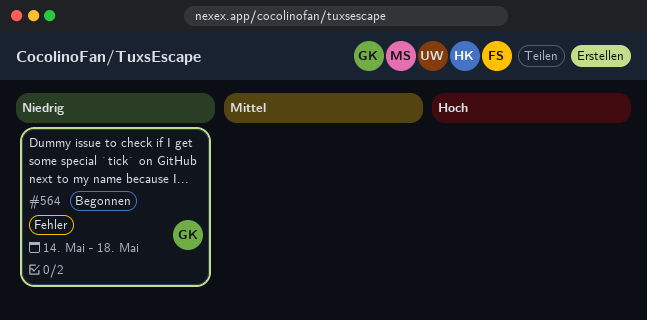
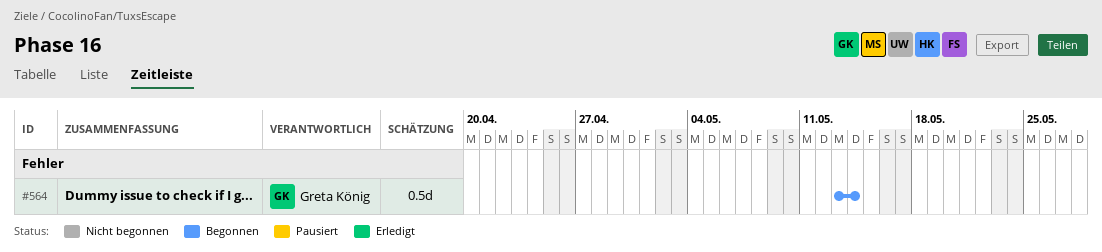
#564, start: May 14 -> May 13
#564, due: May 18 -> May 14

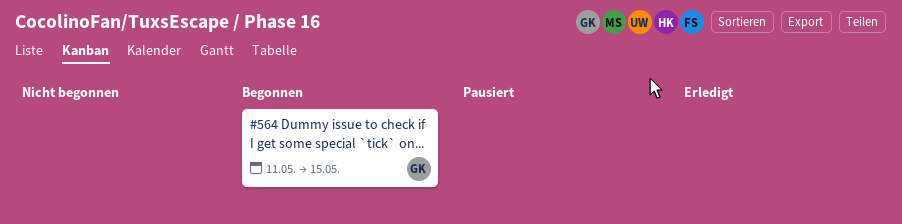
#564, start: May 13 -> May 11
#564, due: May 14 -> May 15

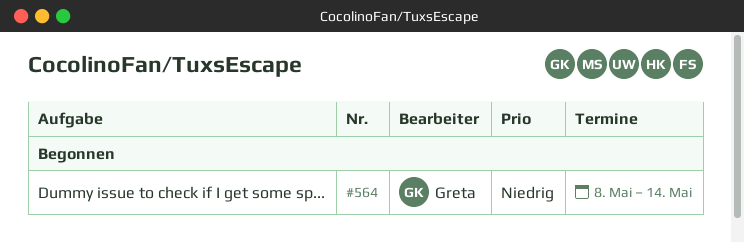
#564, start: May 11 -> May 8
#564, due: May 15 -> May 14

